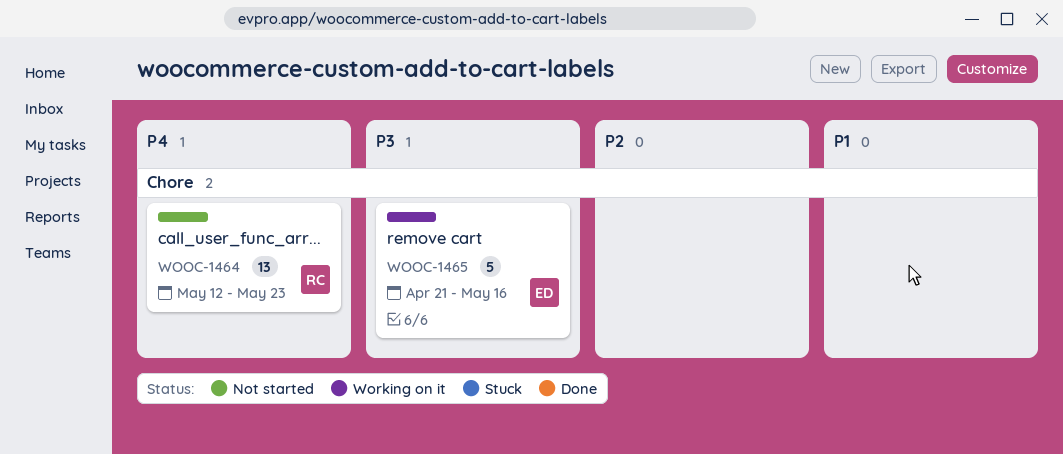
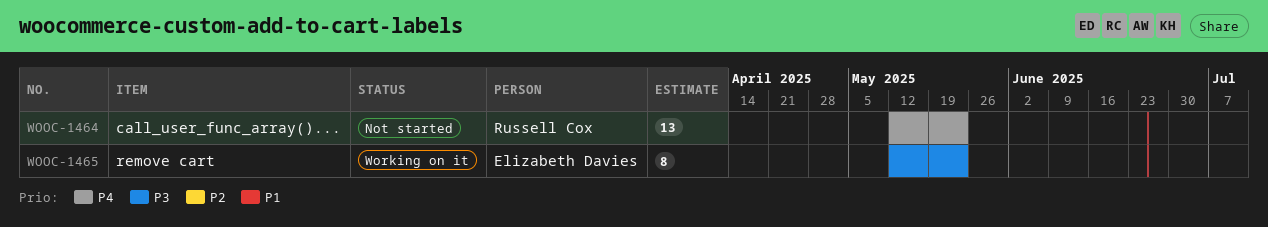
WOOC-1465, estimate: 5 -> 8
WOOC-1465, start: Apr 21 -> May 12
WOOC-1465, due: May 16 -> May 23

